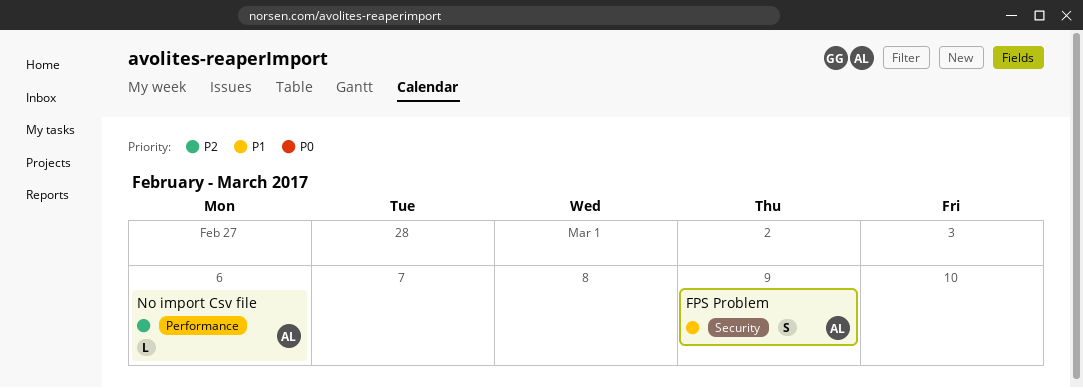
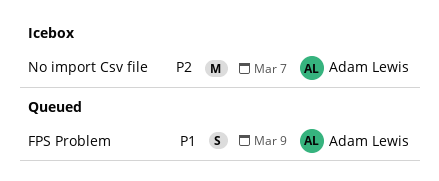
No import Csv file, estimate: L -> M
No import Csv file, due: Mar 6 -> Mar 7

